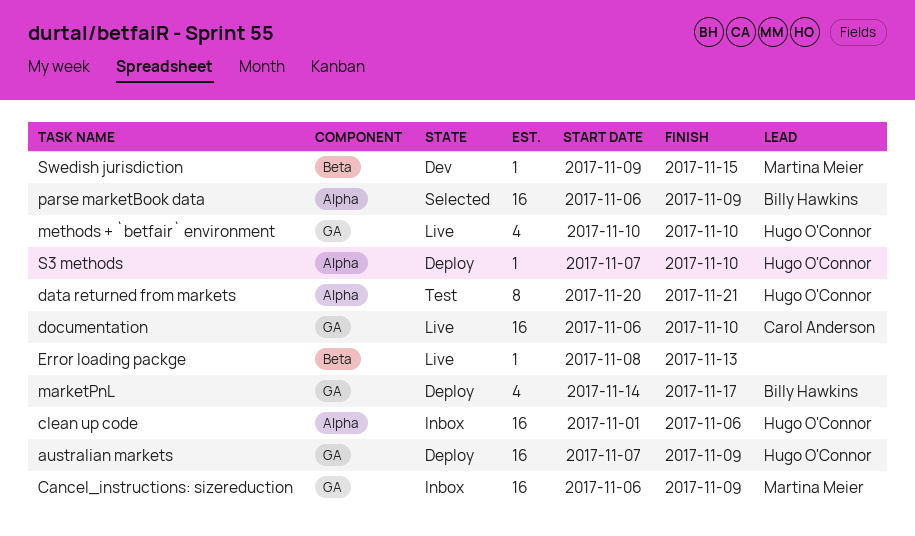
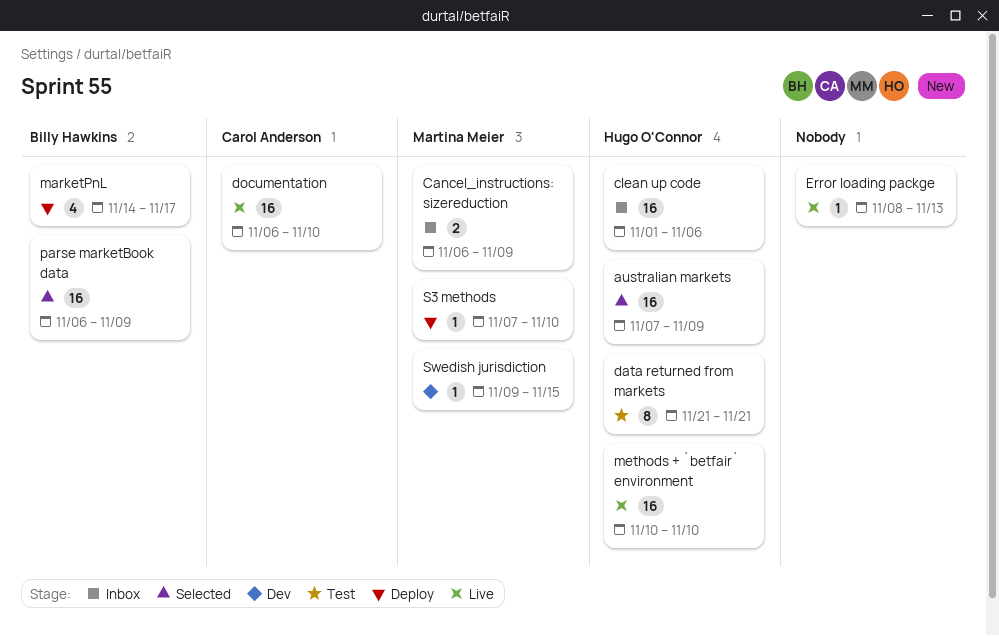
australian markets, status: Deploy -> Selected
Cancel_instructions: sizereduction, estimate: 16 -> 2
data returned from markets, start: Nov 20 -> Nov 21
methods + `betfair` environment, estimate: 4 -> 16
S3 methods, owner: Hugo O'Connor -> Martina Meier

